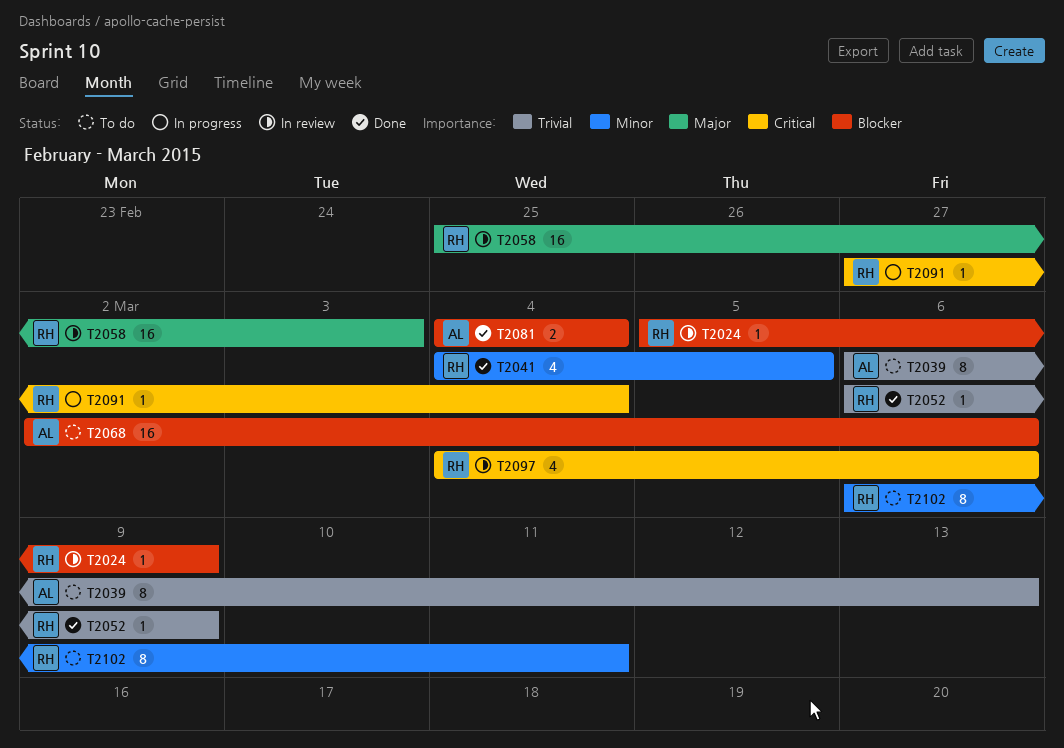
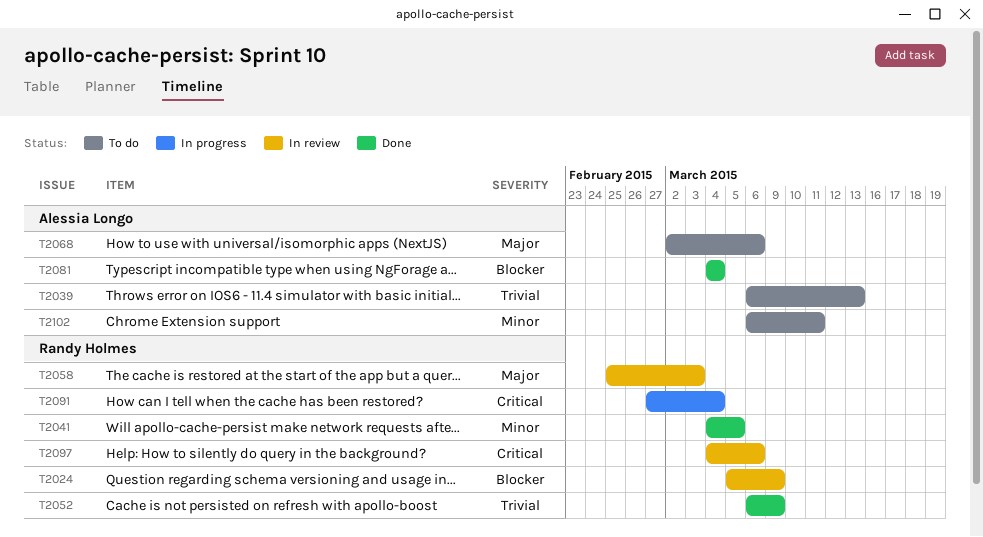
T2068, priority: Blocker -> Major
T2102, owner: Randy Holmes -> Alessia Longo

